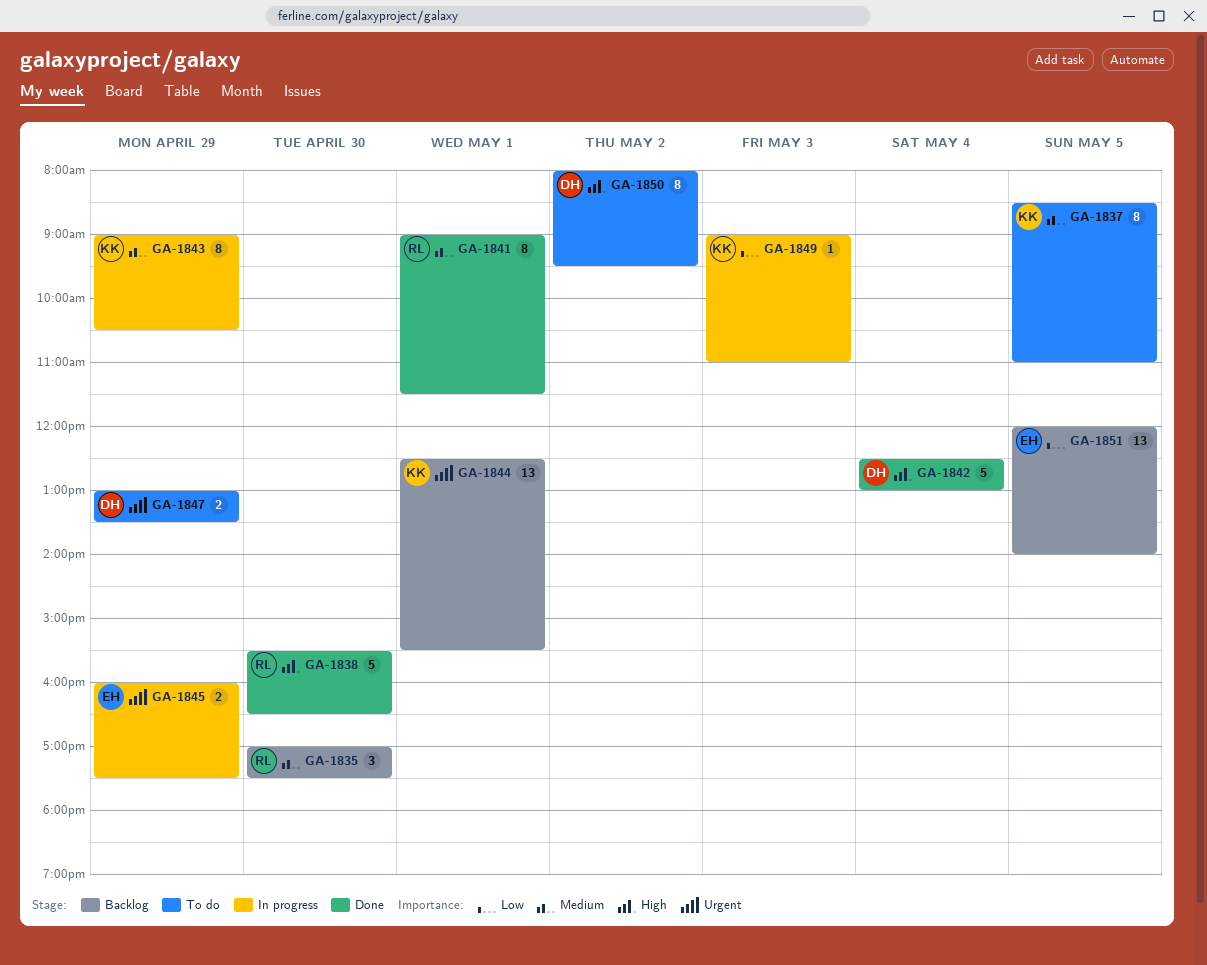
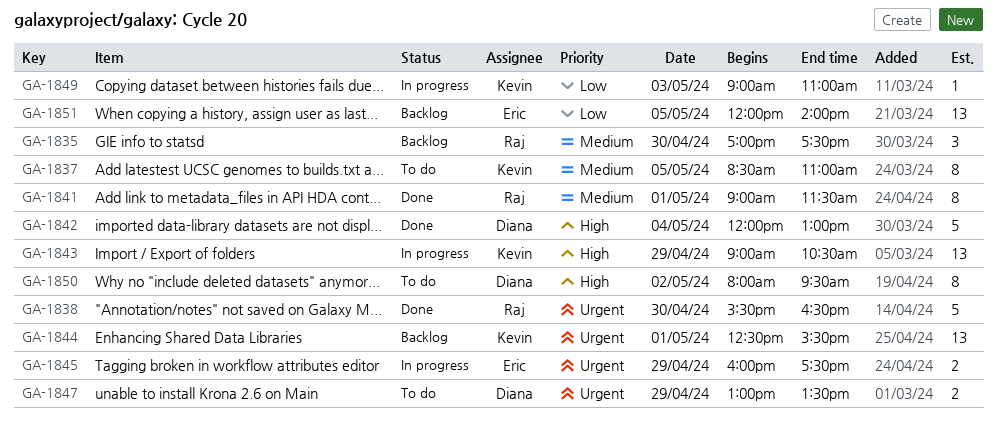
GA-1838, priority: High -> Urgent
GA-1842, begins: 12:30 -> 12:00
GA-1843, priority: Medium -> High
GA-1843, estimate: 8 -> 13

